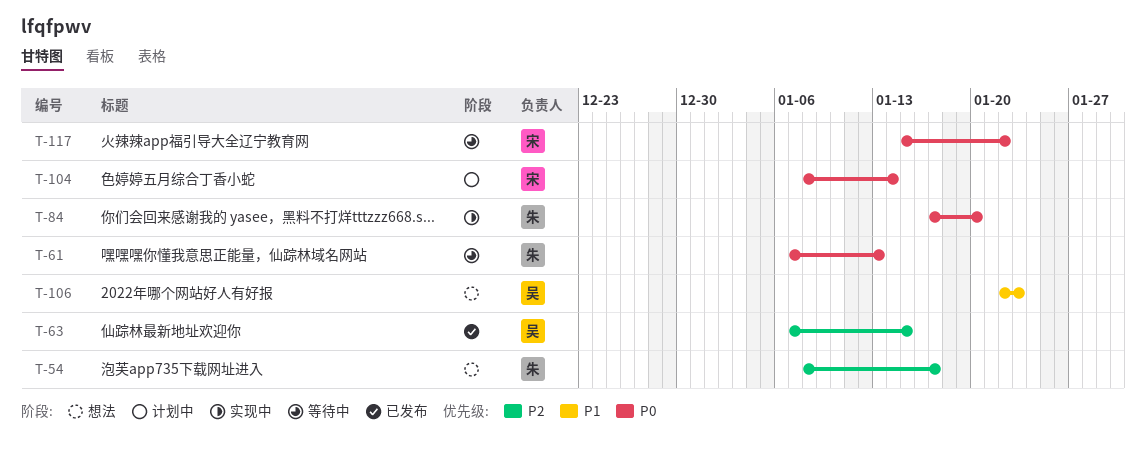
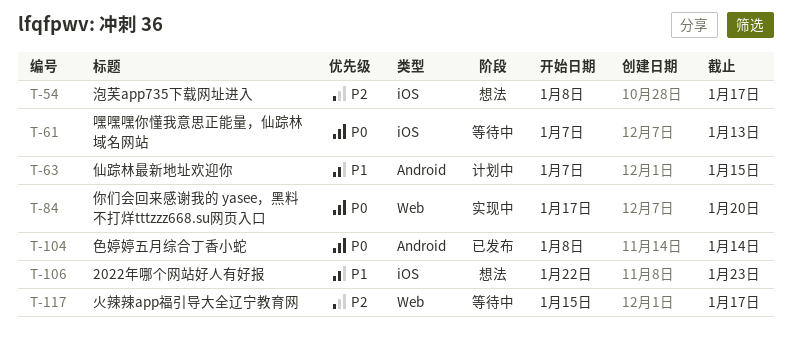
T-63, status: 已发布 -> 计划中
T-63, priority: P2 -> P1
T-104, status: 计划中 -> 已发布
T-117, priority: P0 -> P2
T-117, due: Jan 22 -> Jan 17

